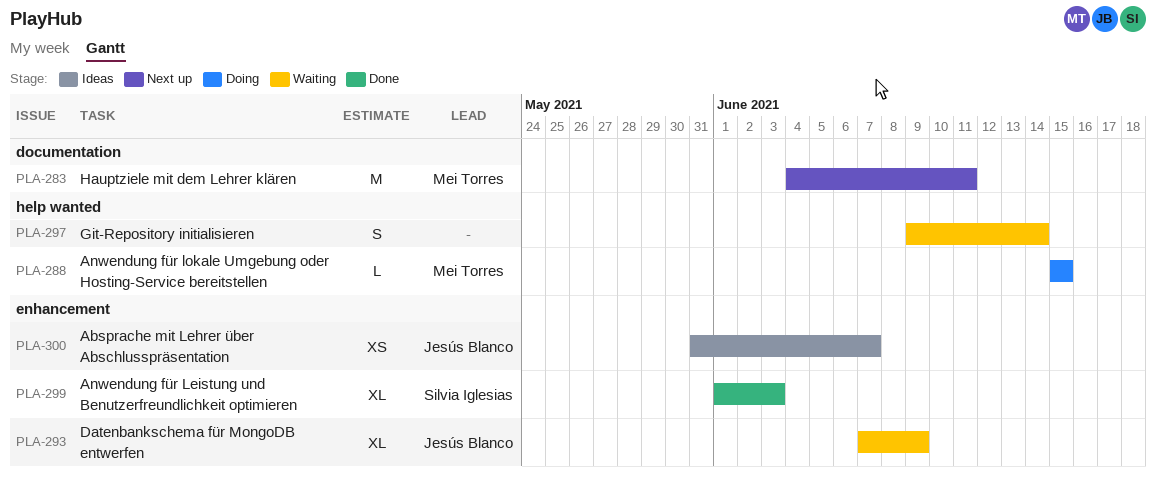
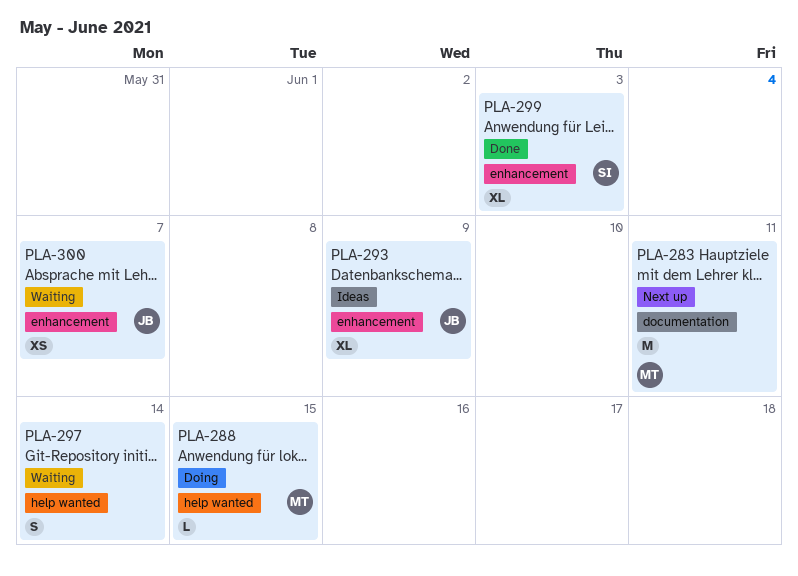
PLA-293, status: Waiting -> Ideas
PLA-300, status: Ideas -> Waiting

